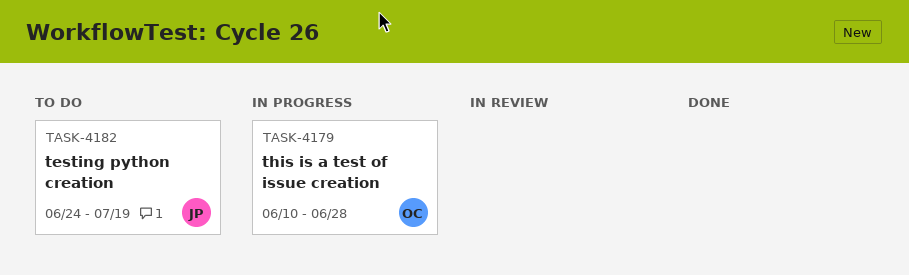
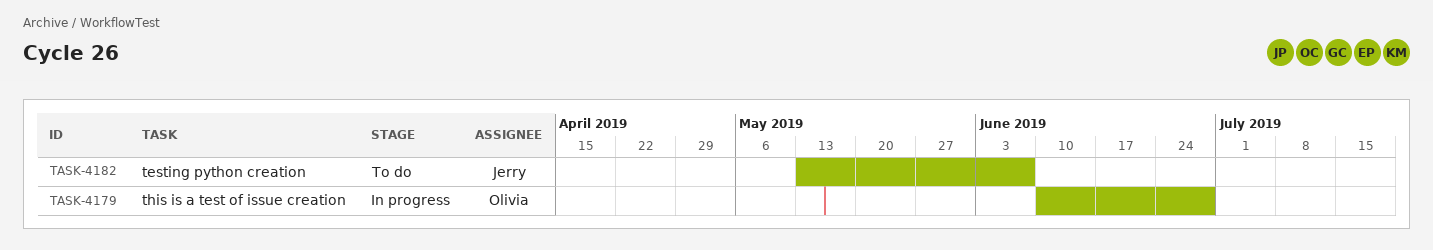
TASK-4182, start: Jun 24 -> May 13
TASK-4182, due: Jul 19 -> Jun 7

